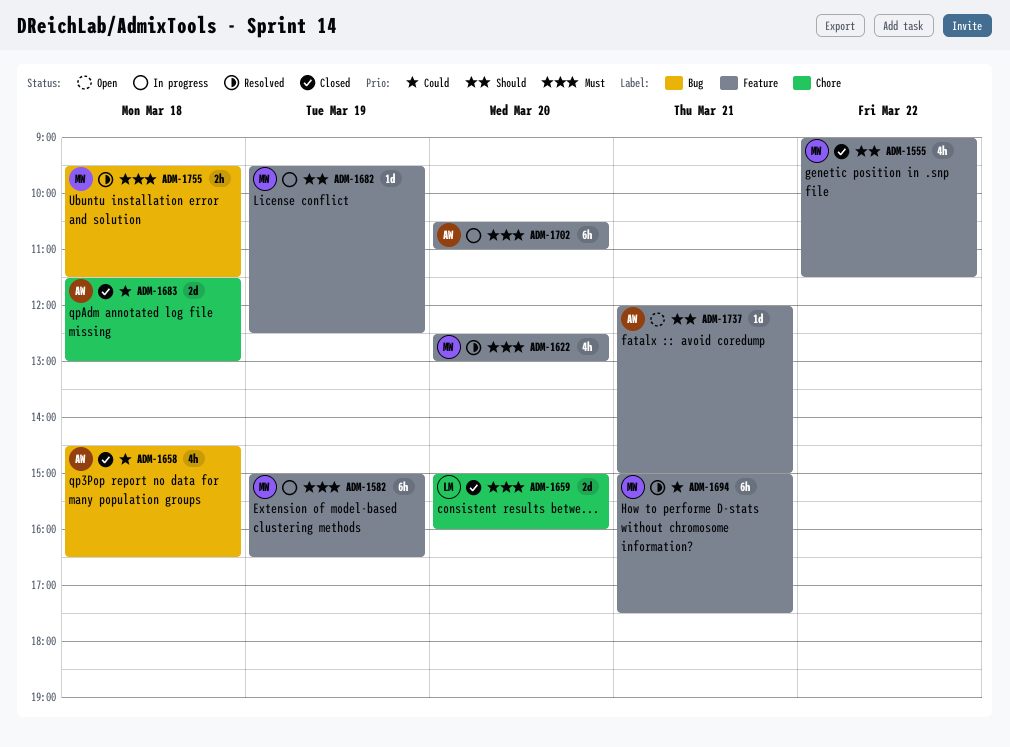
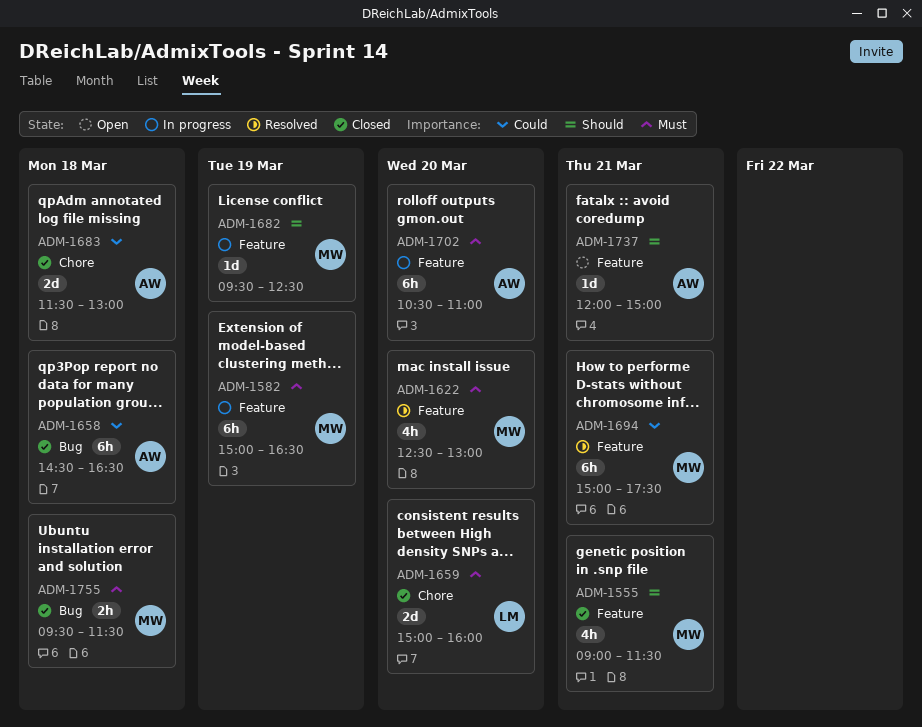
ADM-1555, day: Mar 22 -> Mar 21
ADM-1658, estimate: 4h -> 6h
ADM-1755, status: Resolved -> Closed

